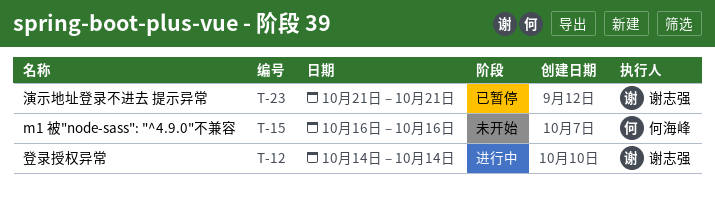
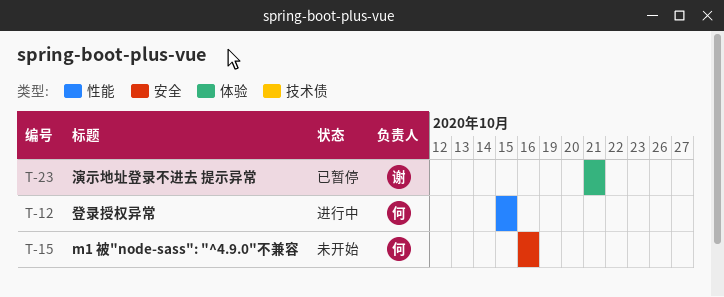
T-12, owner: 谢志强 -> 何海峰
T-12, start: Oct 14 -> Oct 15
T-12, due: Oct 14 -> Oct 15

